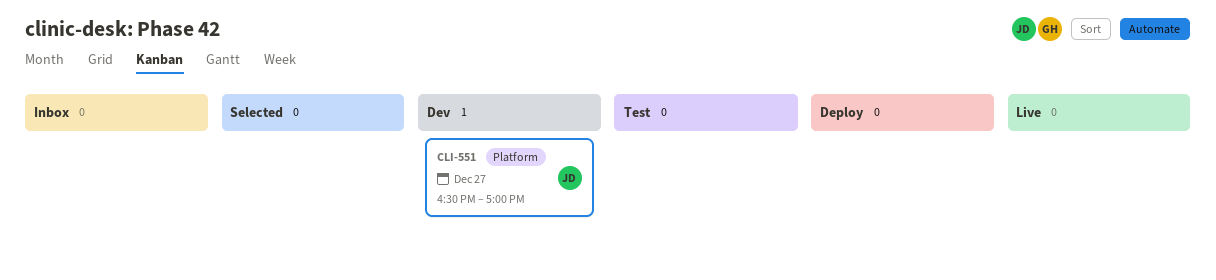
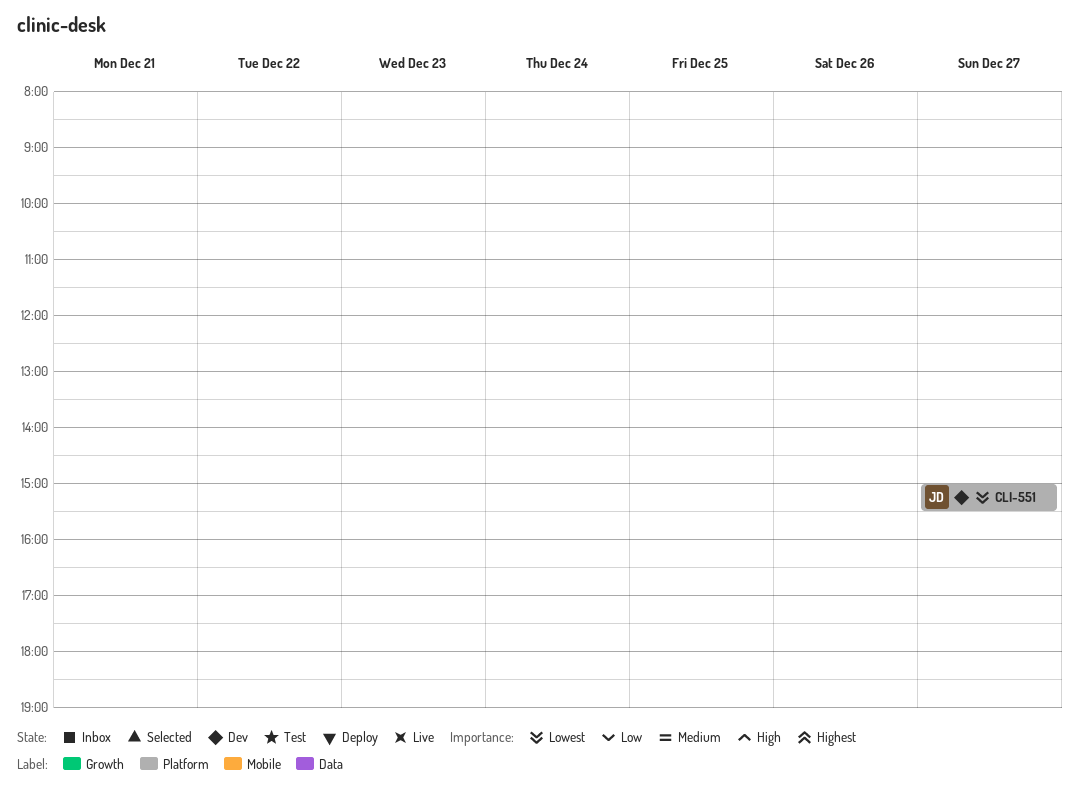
CLI-551, begins: 16:30 -> 15:00
CLI-551, ends: 17:00 -> 15:30

